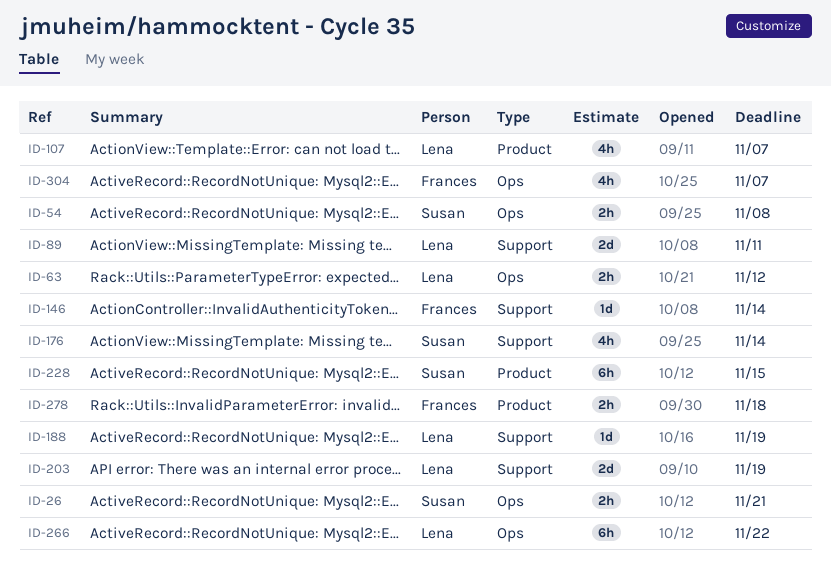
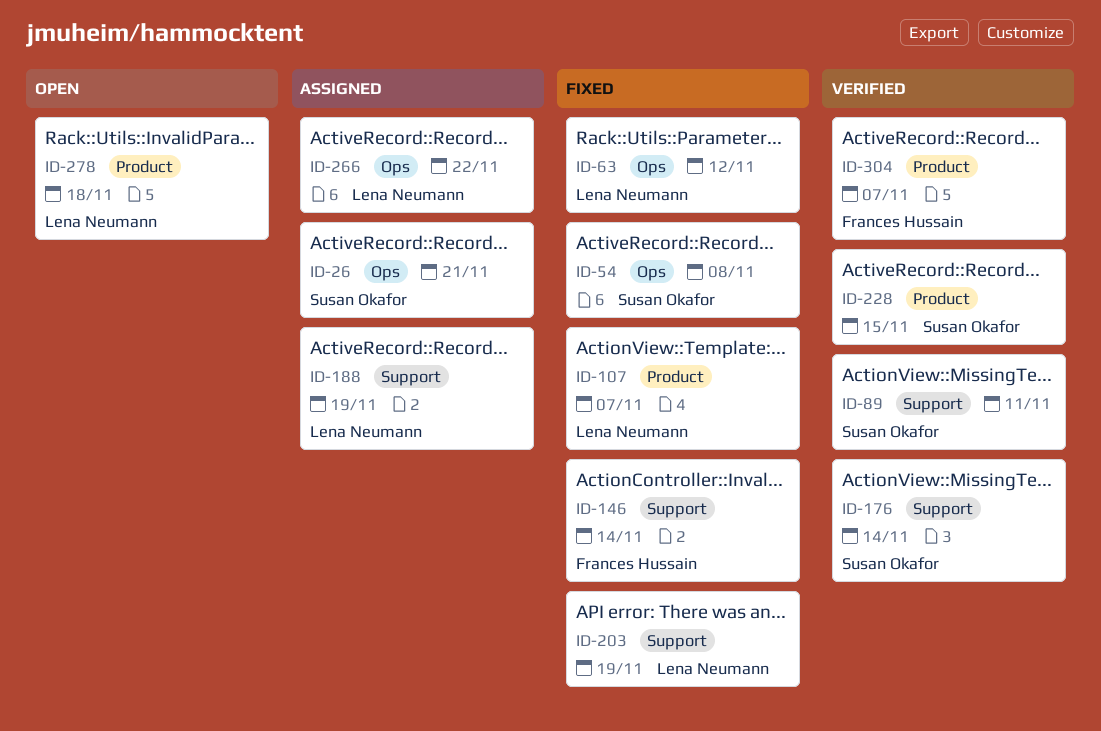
ID-89, owner: Lena Neumann -> Susan Okafor
ID-278, owner: Frances Hussain -> Lena Neumann
ID-304, label: Ops -> Product

